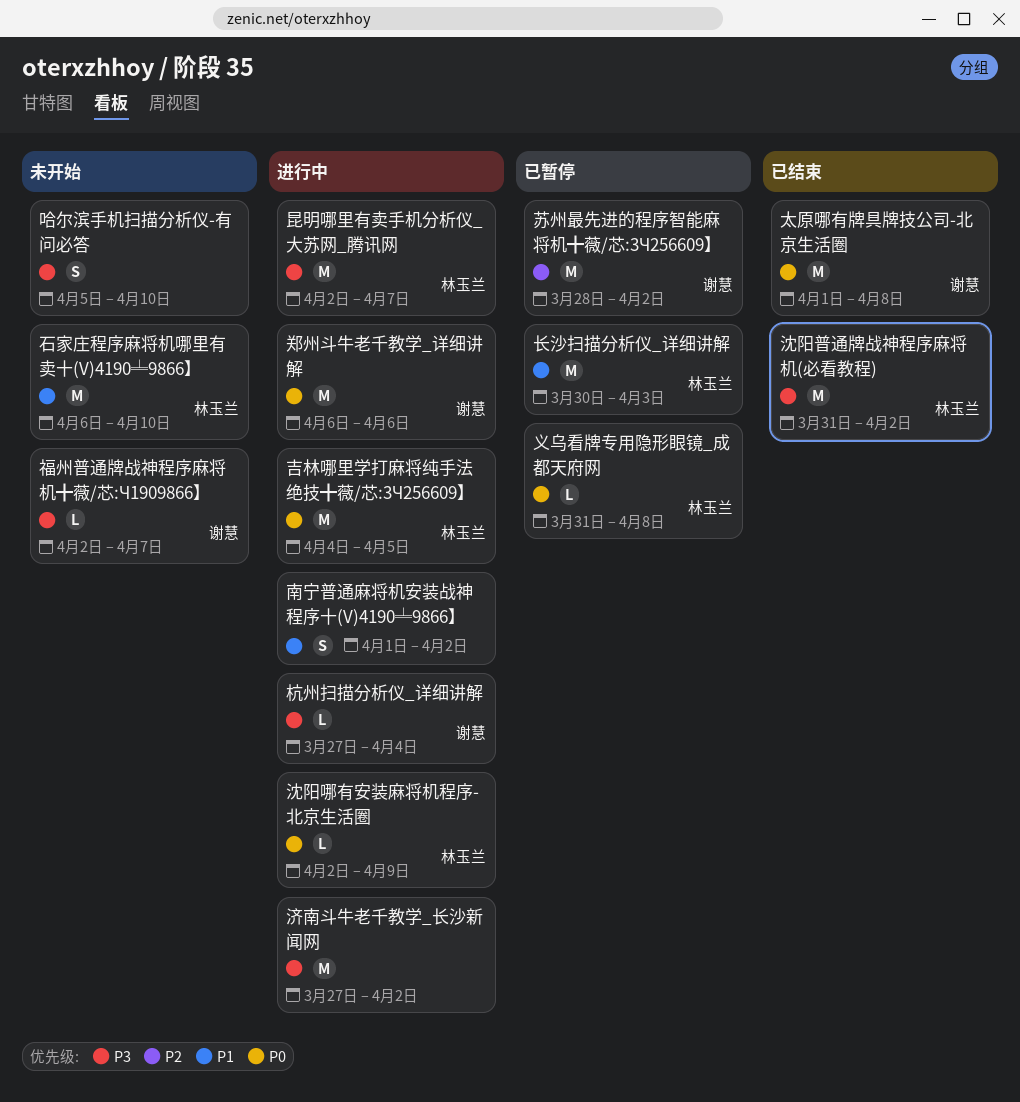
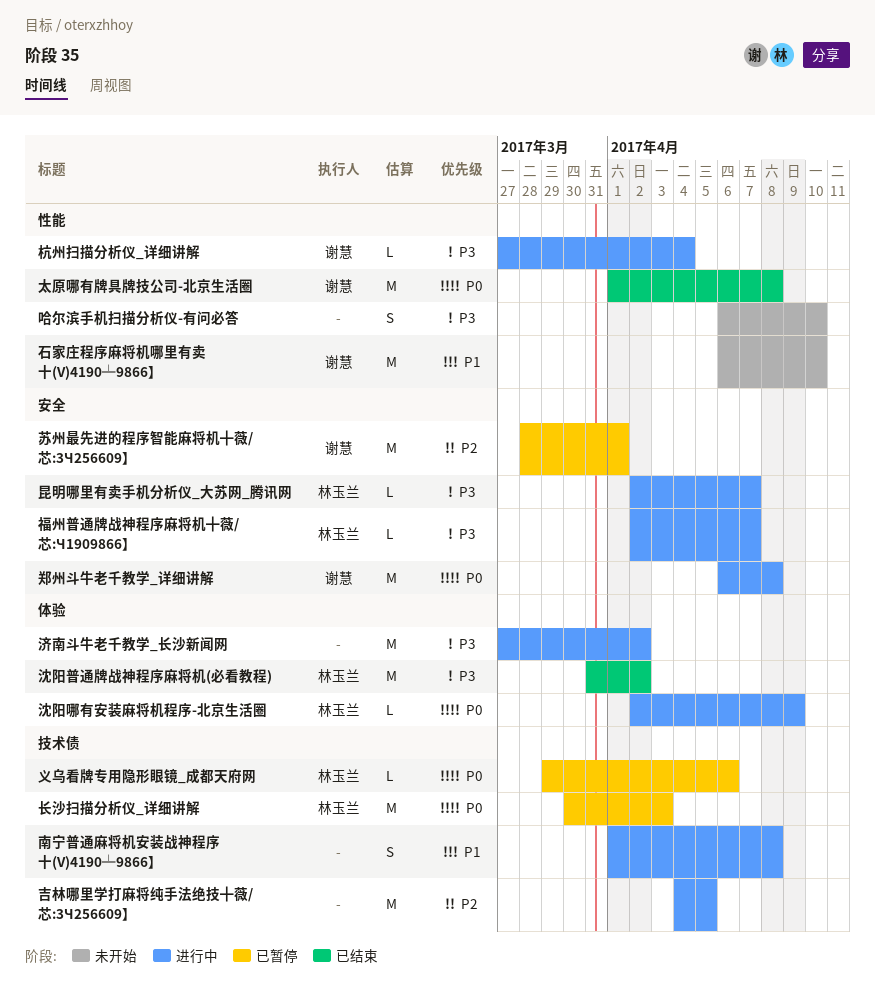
义乌看牌专用隐形眼镜_成都天府网, start: Mar 31 -> Mar 29
义乌看牌专用隐形眼镜_成都天府网, due: Apr 8 -> Apr 6
南宁普通麻将机安装战神程序十(V)4190╧9866】, due: Apr 2 -> Apr 8
吉林哪里学打麻将纯手法绝技╋薇/芯:3Ч256609】, owner: 林玉兰 -> none
吉林哪里学打麻将纯手法绝技╋薇/芯:3Ч256609】, priority: P0 -> P2
哈尔滨手机扫描分析仪-有问必答, start: Apr 5 -> Apr 6
昆明哪里有卖手机分析仪_大苏网_腾讯网, estimate: M -> L
石家庄程序麻将机哪里有卖十(V)4190╧9866】, owner: 林玉兰 -> 谢慧
福州普通牌战神程序麻将机╋薇/芯:Ч1909866】, status: 未开始 -> 进行中
福州普通牌战神程序麻将机╋薇/芯:Ч1909866】, owner: 谢慧 -> 林玉兰
苏州最先进的程序智能麻将机╋薇/芯:3Ч256609】, due: Apr 2 -> Apr 1
郑州斗牛老千教学_详细讲解, due: Apr 6 -> Apr 8
长沙扫描分析仪_详细讲解, priority: P1 -> P0

